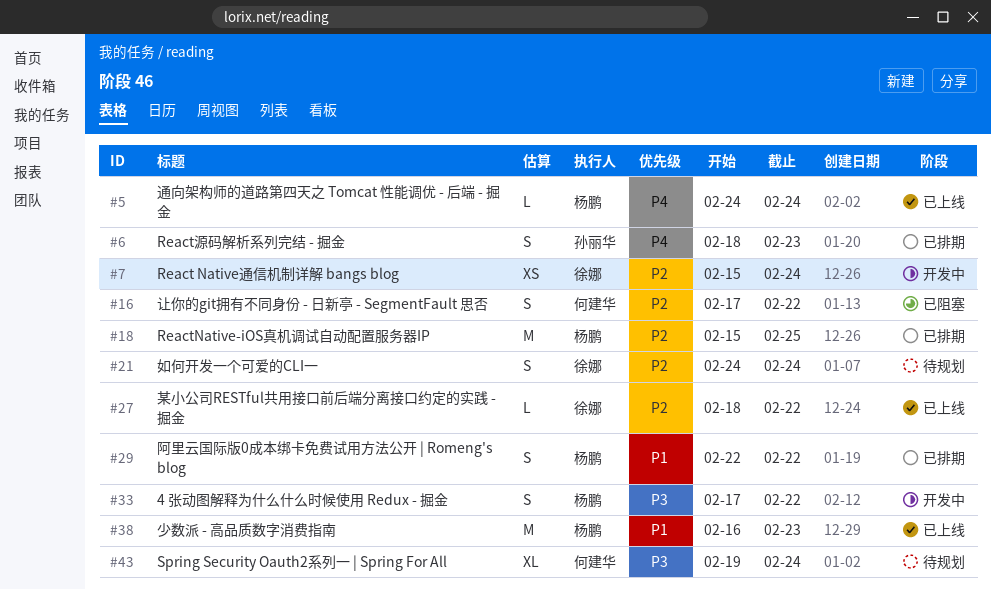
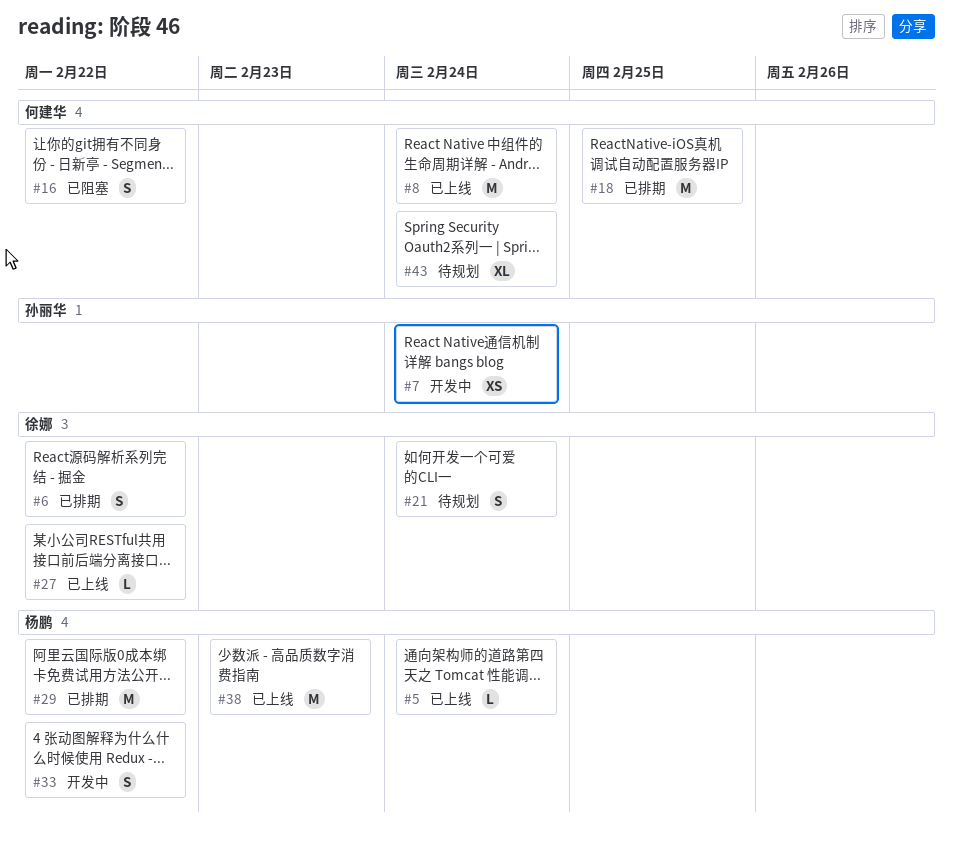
#6, owner: 孙丽华 -> 徐娜
#6, due: Feb 23 -> Feb 22
#7, owner: 徐娜 -> 孙丽华
#8: none -> present
#18, owner: 杨鹏 -> 何建华
#29, estimate: S -> M

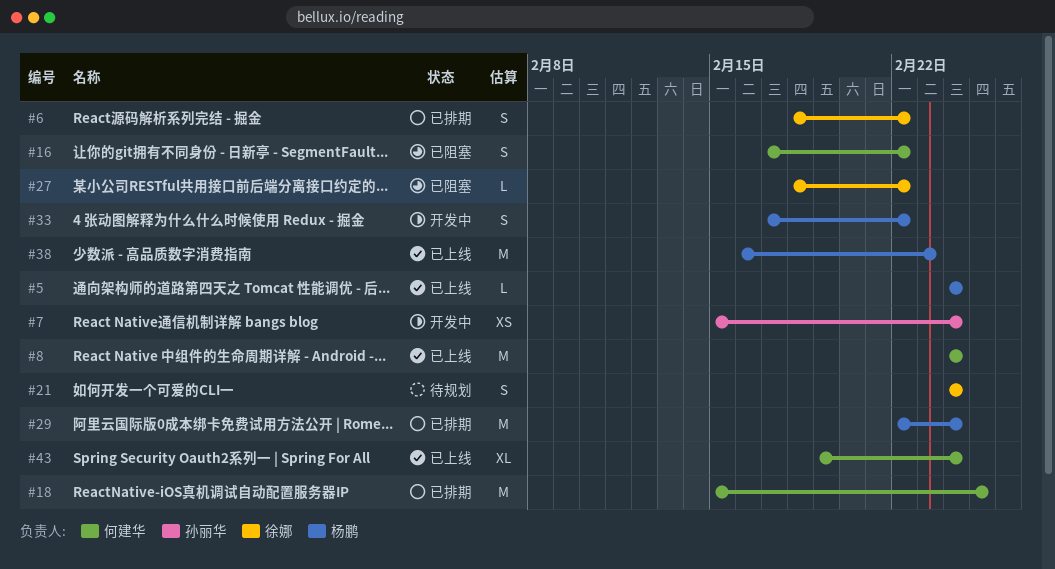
#27, status: 已上线 -> 已阻塞
#29, due: Feb 22 -> Feb 24
#43, status: 待规划 -> 已上线

